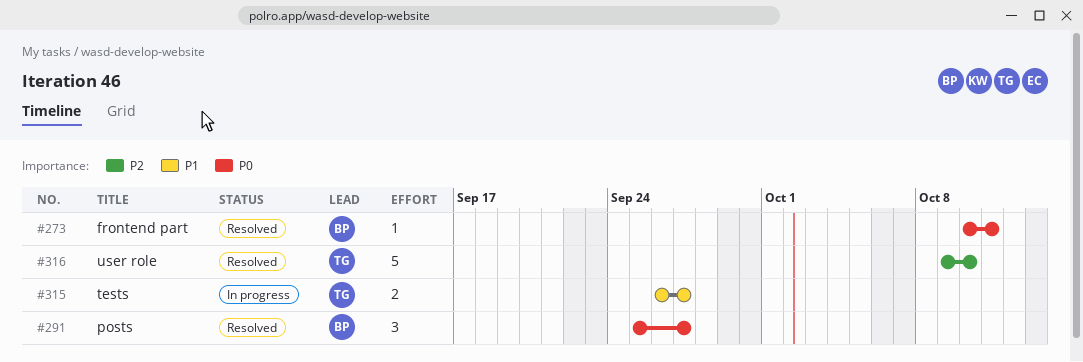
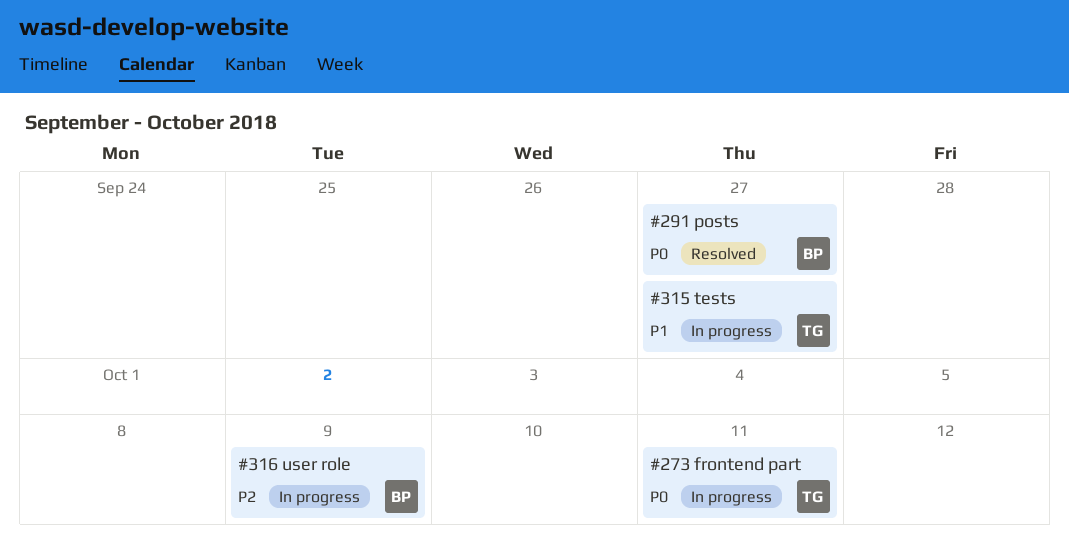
#273, status: Resolved -> In progress
#273, owner: BP -> TG
#316, status: Resolved -> In progress
#316, owner: TG -> BP
#316, due: Oct 10 -> Oct 9

